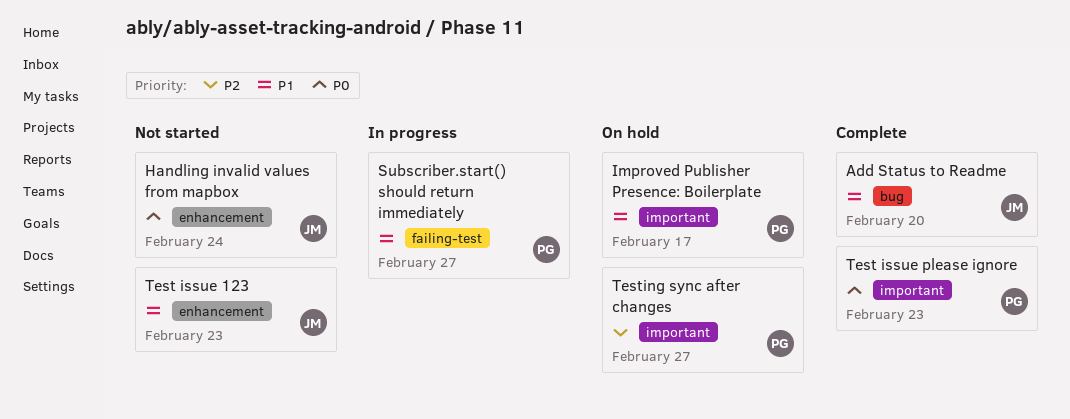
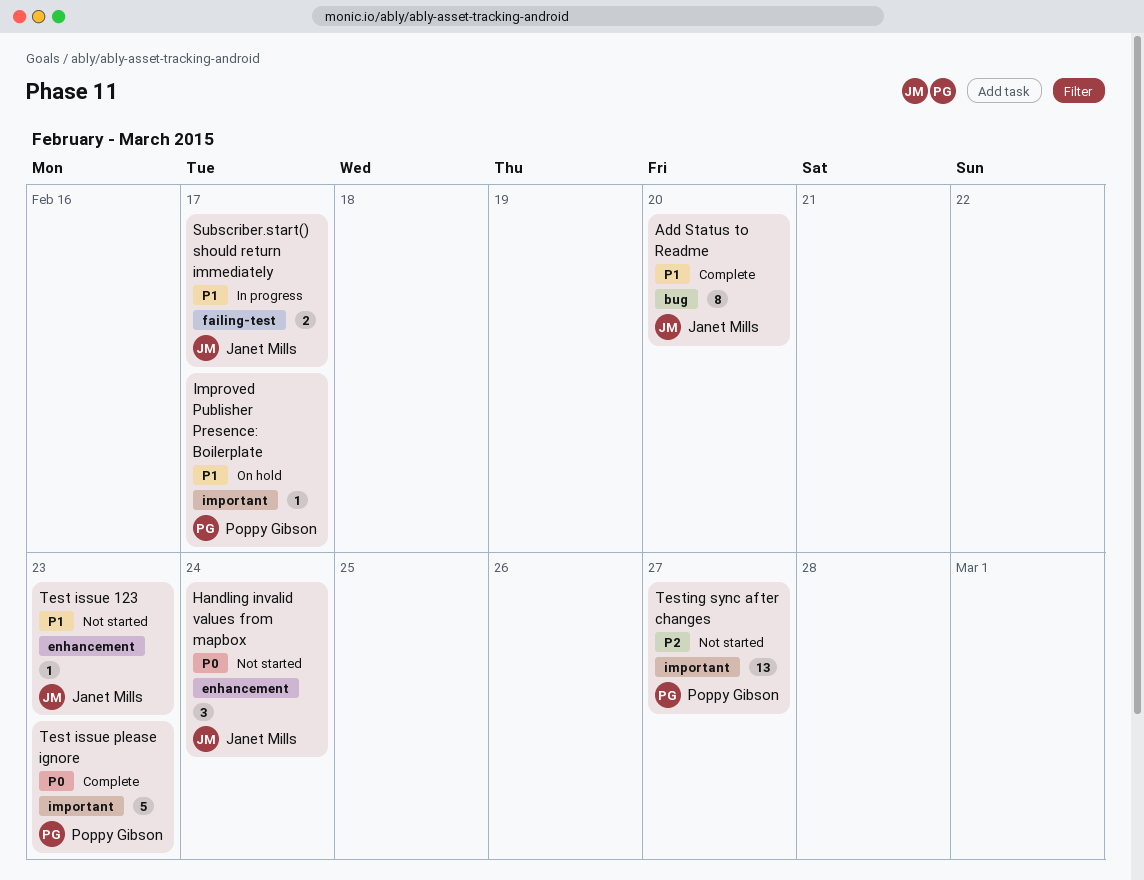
Subscriber.start() should return immediately, owner: Poppy Gibson -> Janet Mills
Subscriber.start() should return immediately, due: Feb 27 -> Feb 17
Testing sync after changes, status: On hold -> Not started

